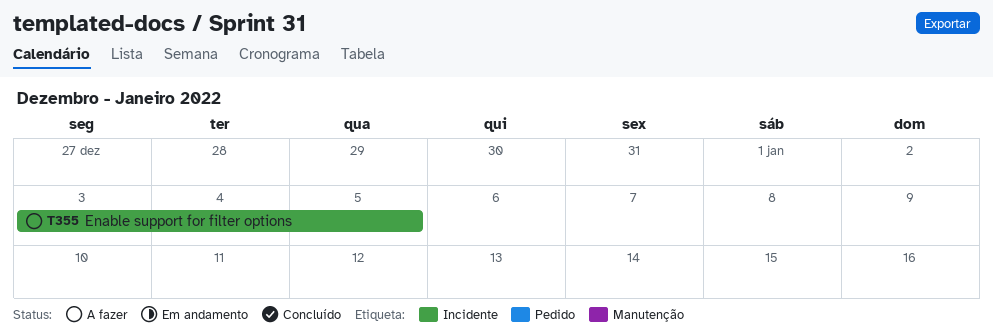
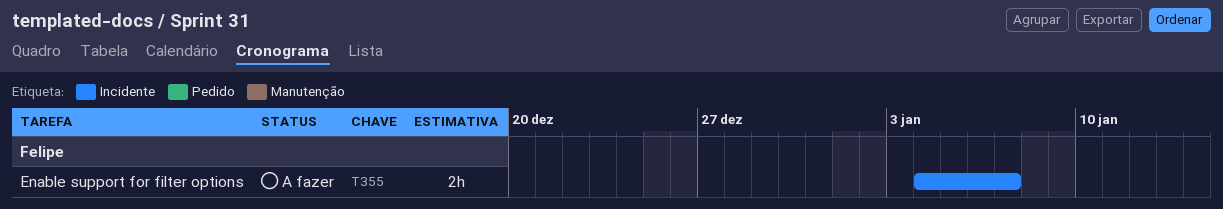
T355, start: Jan 3 -> Jan 4
T355, due: Jan 5 -> Jan 7

